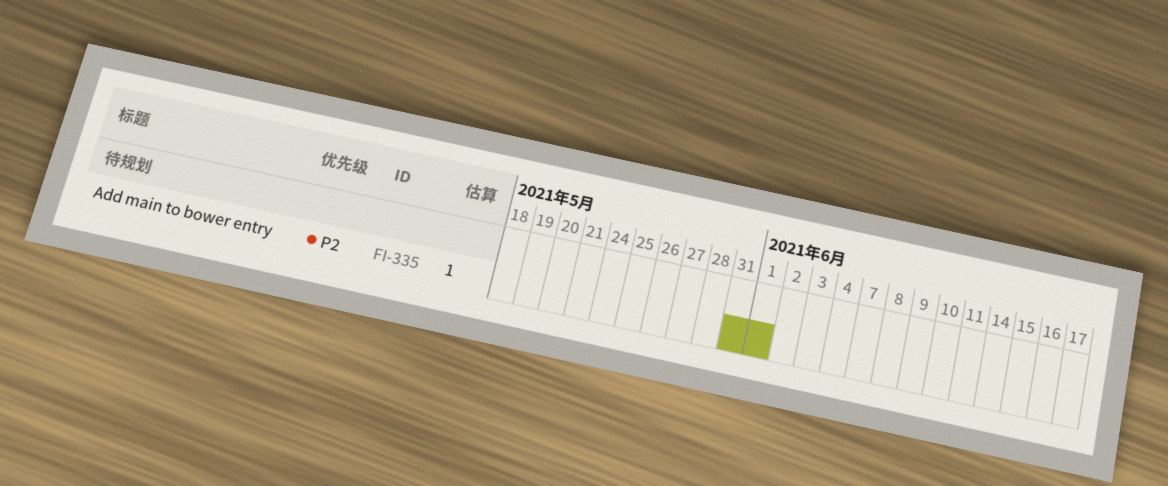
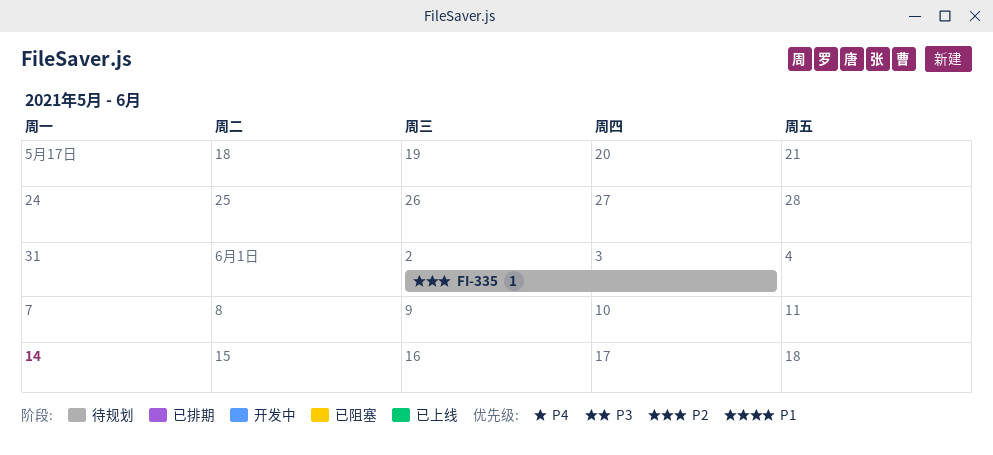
FI-335, start: May 31 -> Jun 2
FI-335, due: Jun 1 -> Jun 3

